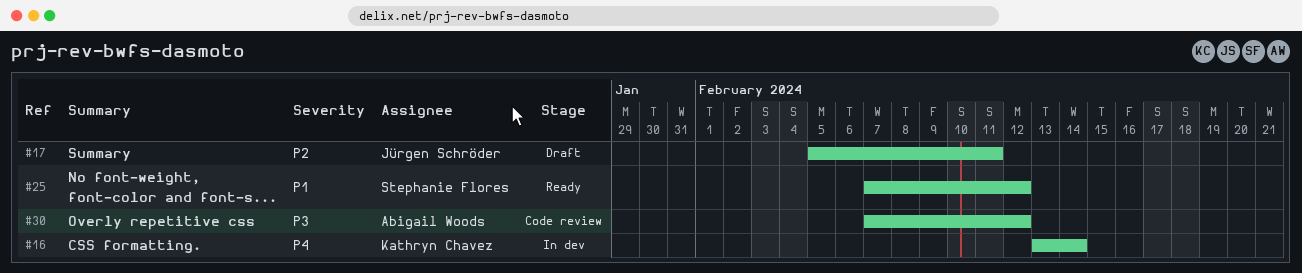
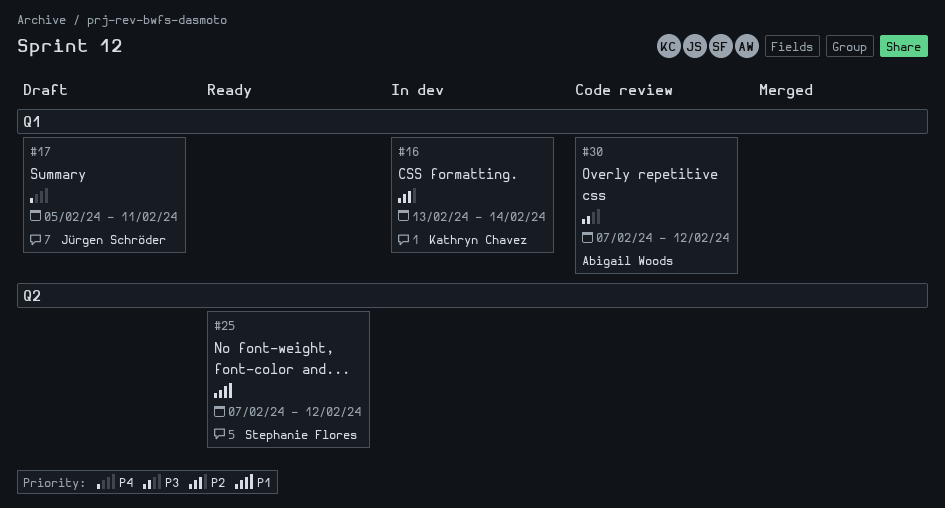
#16, priority: P4 -> P2
#17, priority: P2 -> P4

